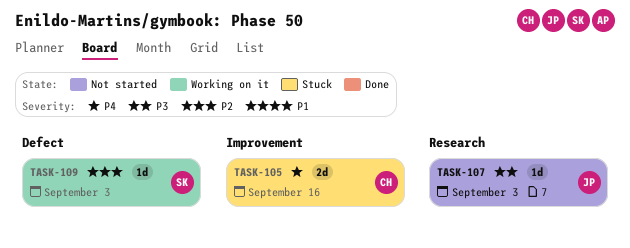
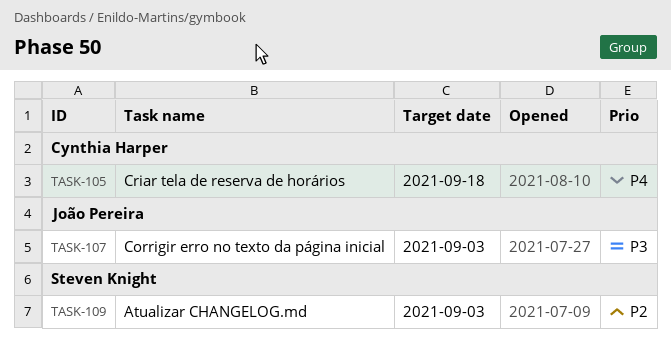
TASK-105, due: Sep 16 -> Sep 18

